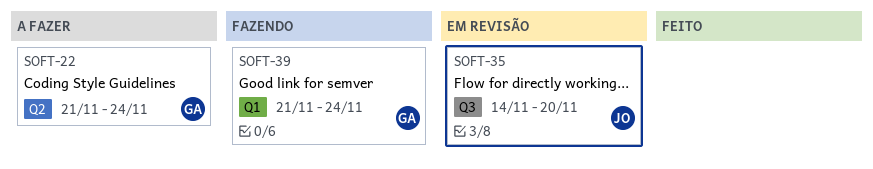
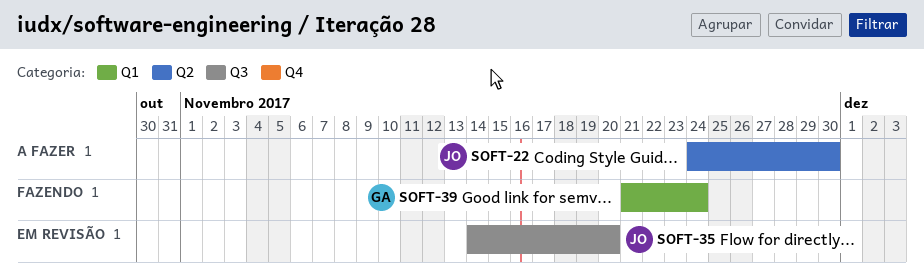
SOFT-22, owner: GA -> JO
SOFT-22, start: Nov 21 -> Nov 24
SOFT-22, due: Nov 24 -> Nov 30

